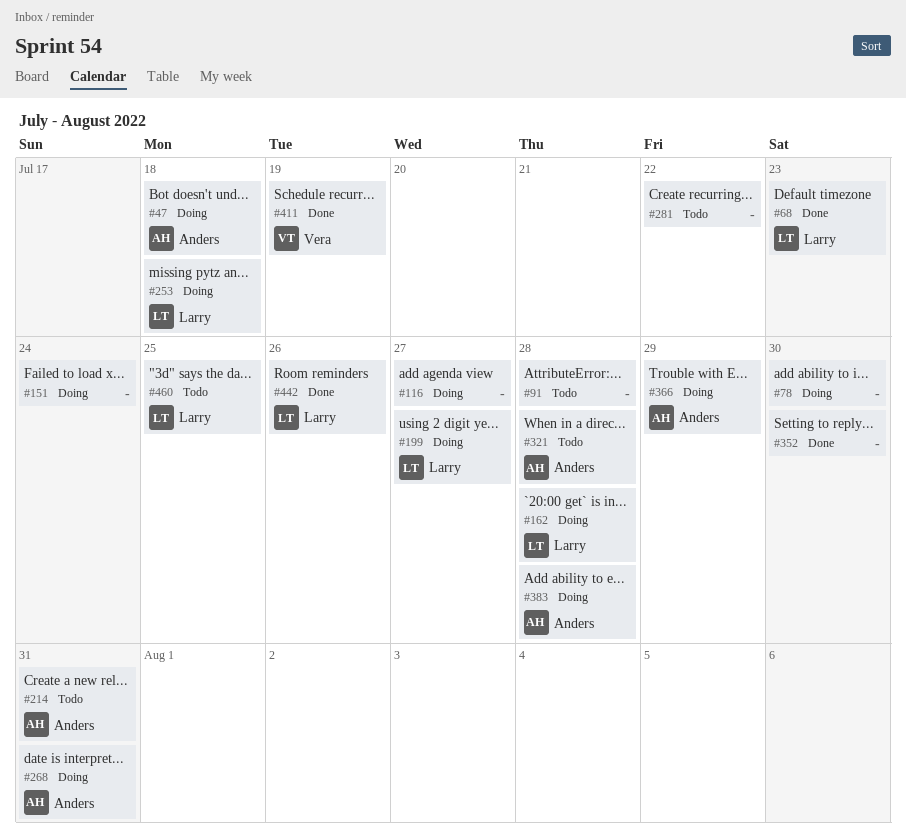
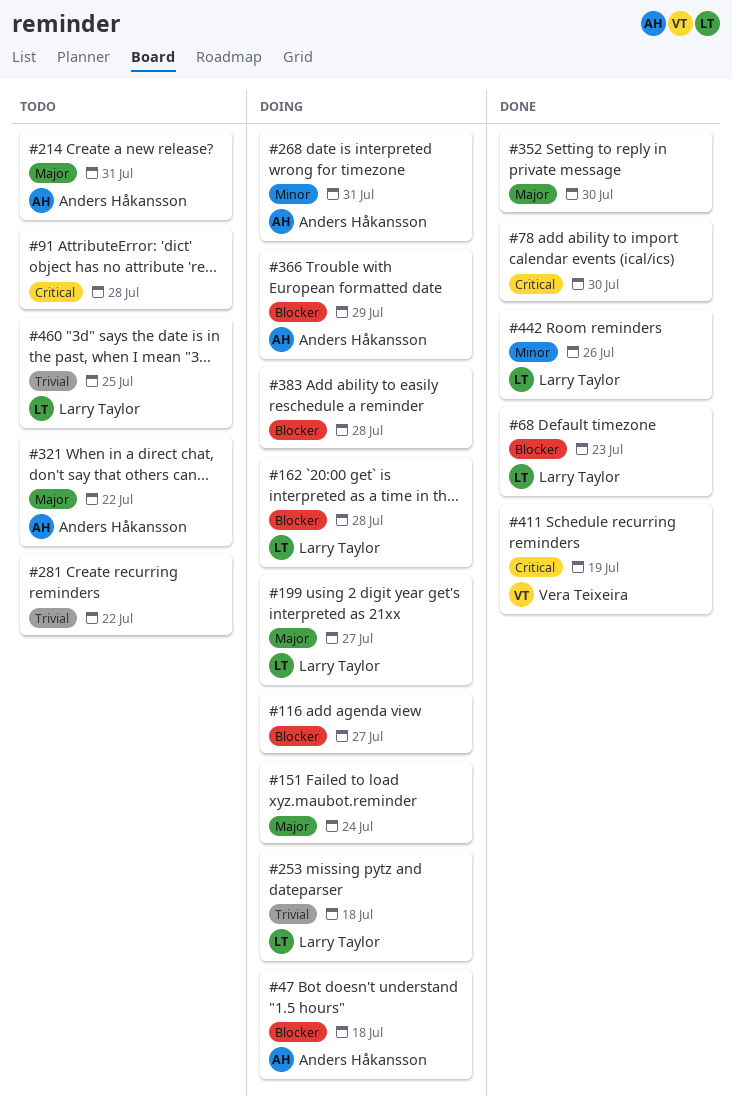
#78, status: Doing -> Done
#321, due: Jul 28 -> Jul 22
#383, owner: Anders Håkansson -> none

